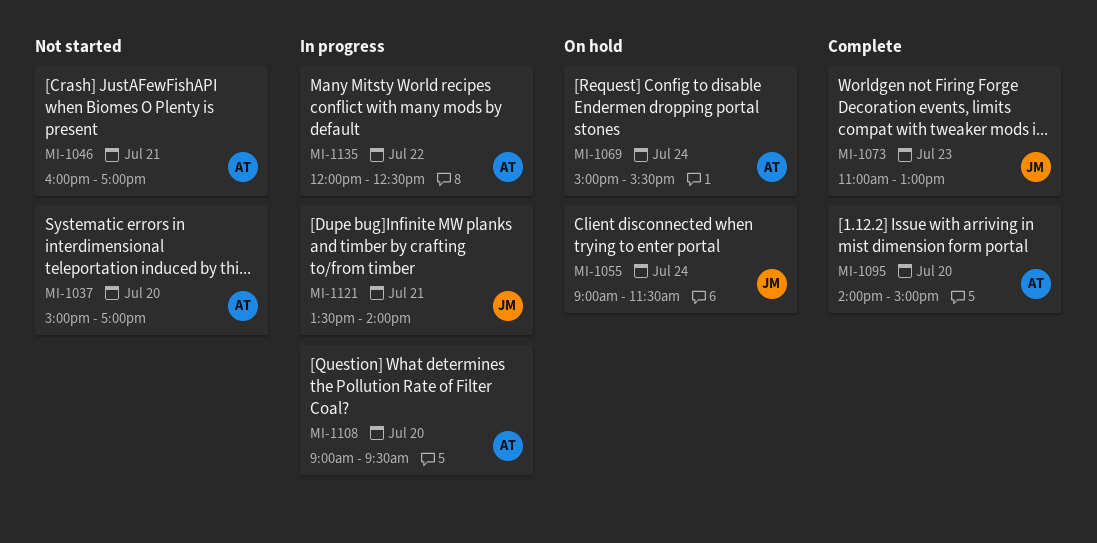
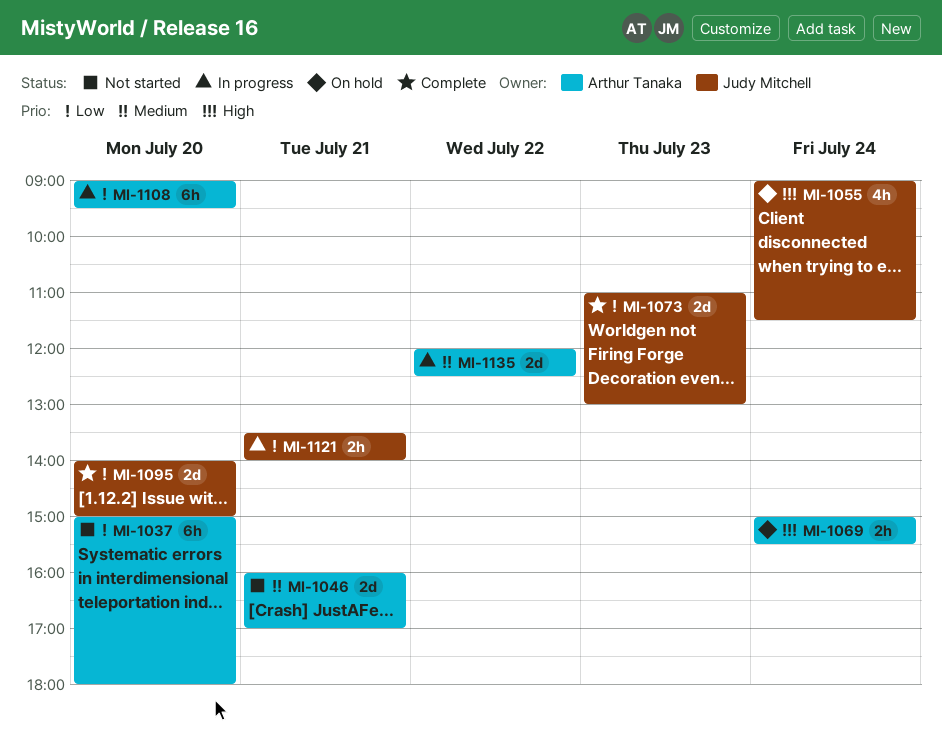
MI-1037, ends: 17:00 -> 18:00
MI-1095, owner: Arthur Tanaka -> Judy Mitchell

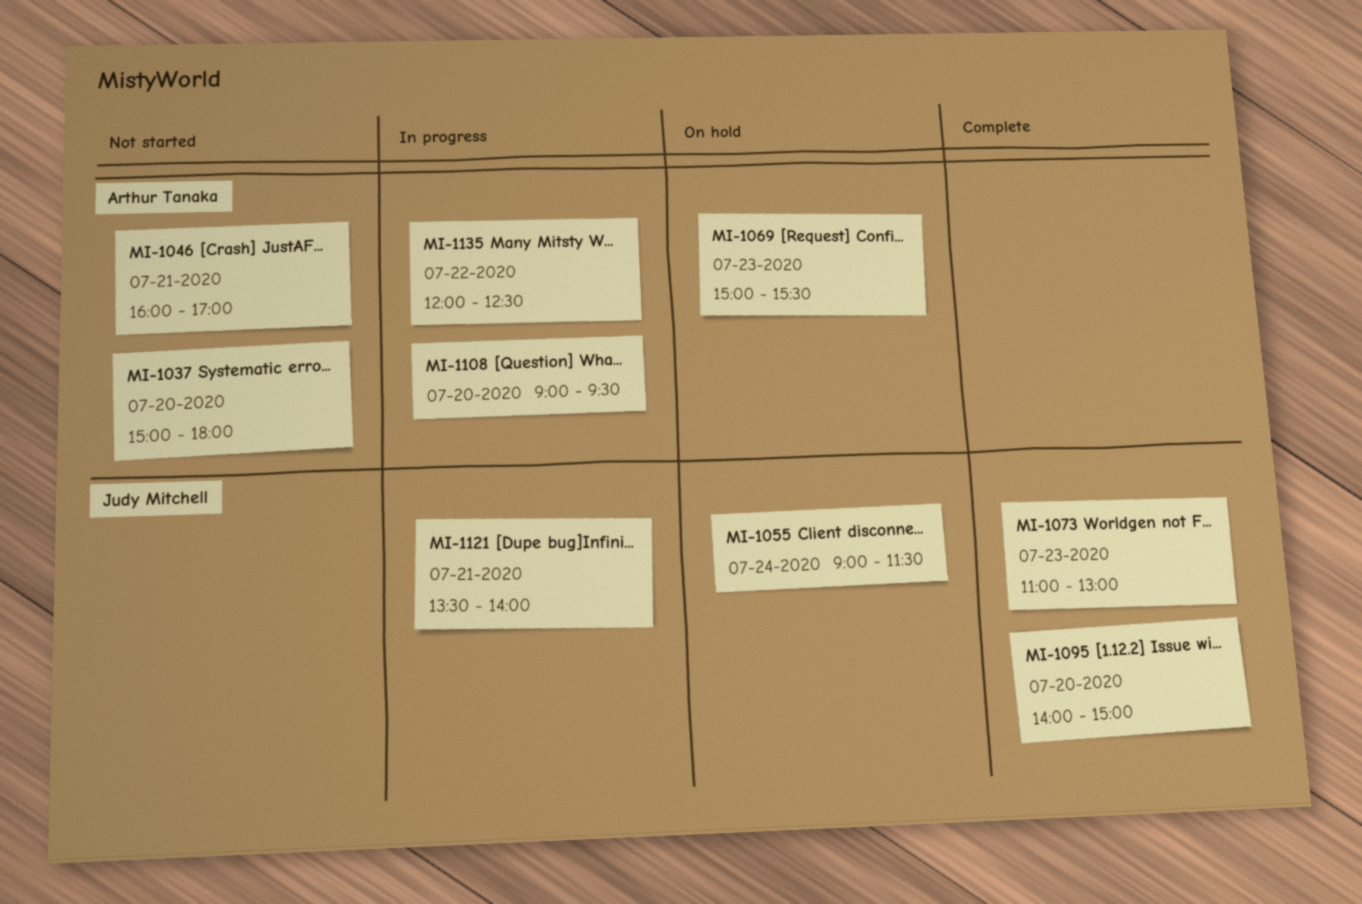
MI-1069, day: Jul 24 -> Jul 23

